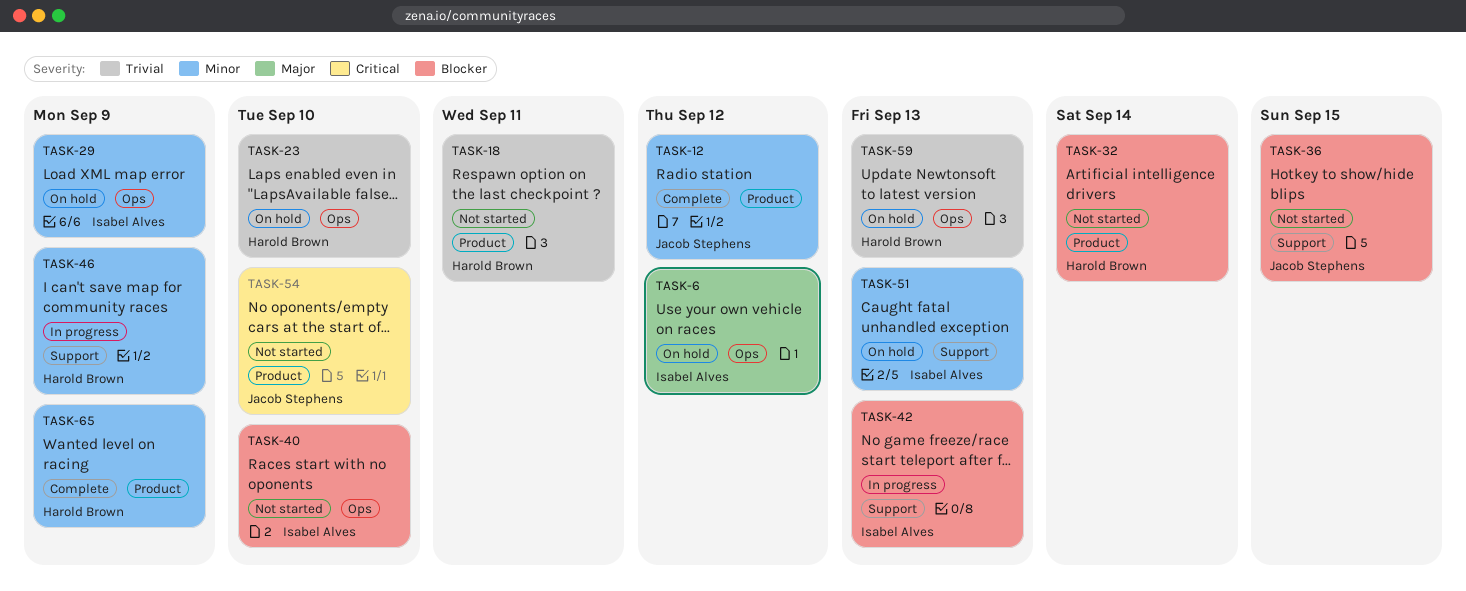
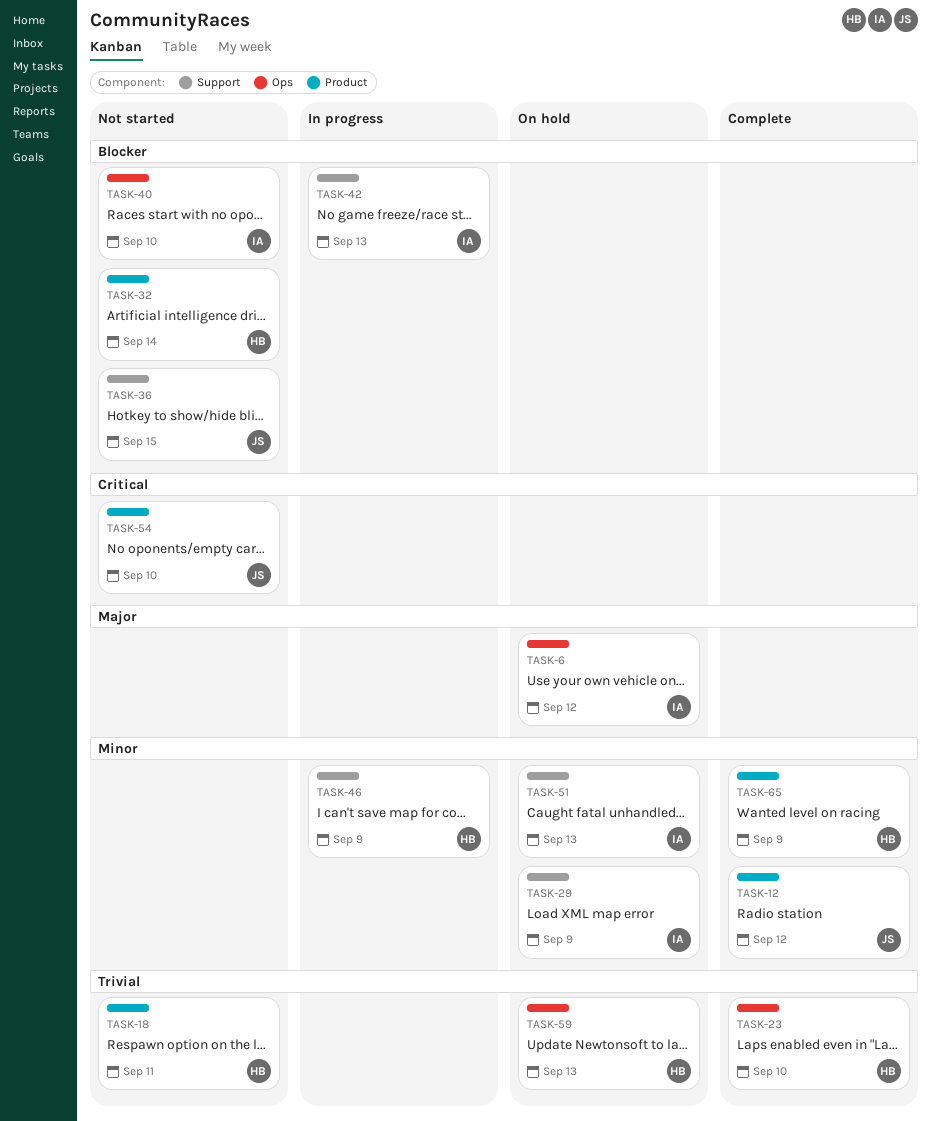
TASK-23, status: On hold -> Complete
TASK-29, label: Ops -> Support

